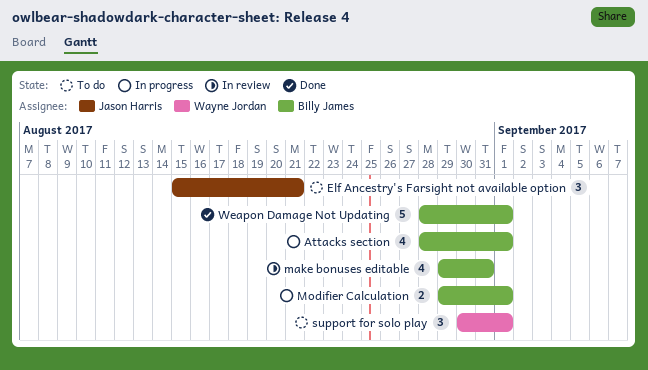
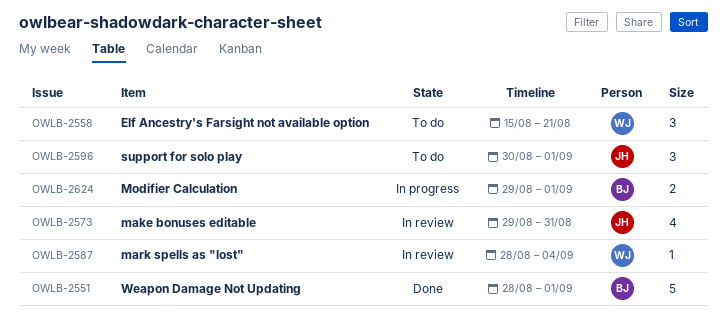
Attacks section: present -> none
Elf Ancestry's Farsight not available option, owner: Jason Harris -> Wayne Jordan
make bonuses editable, owner: Billy James -> Jason Harris
mark spells as "lost": none -> present
support for solo play, owner: Wayne Jordan -> Jason Harris

